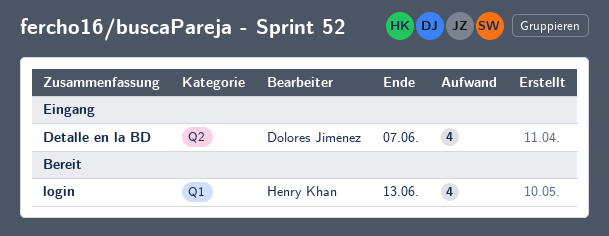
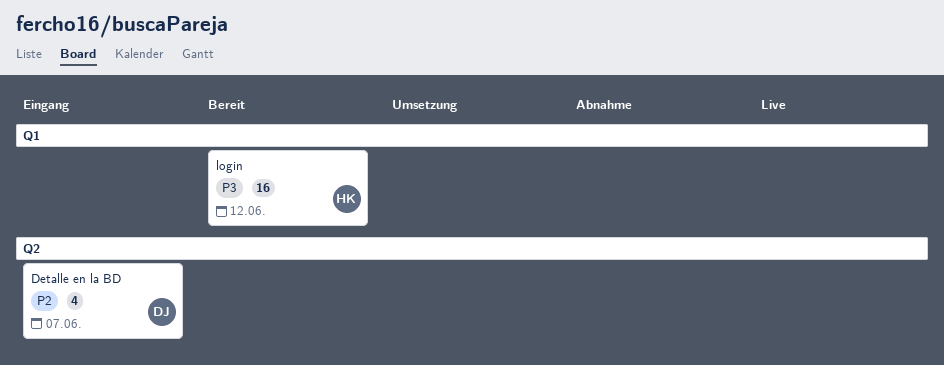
login, estimate: 4 -> 16
login, due: Jun 13 -> Jun 12

